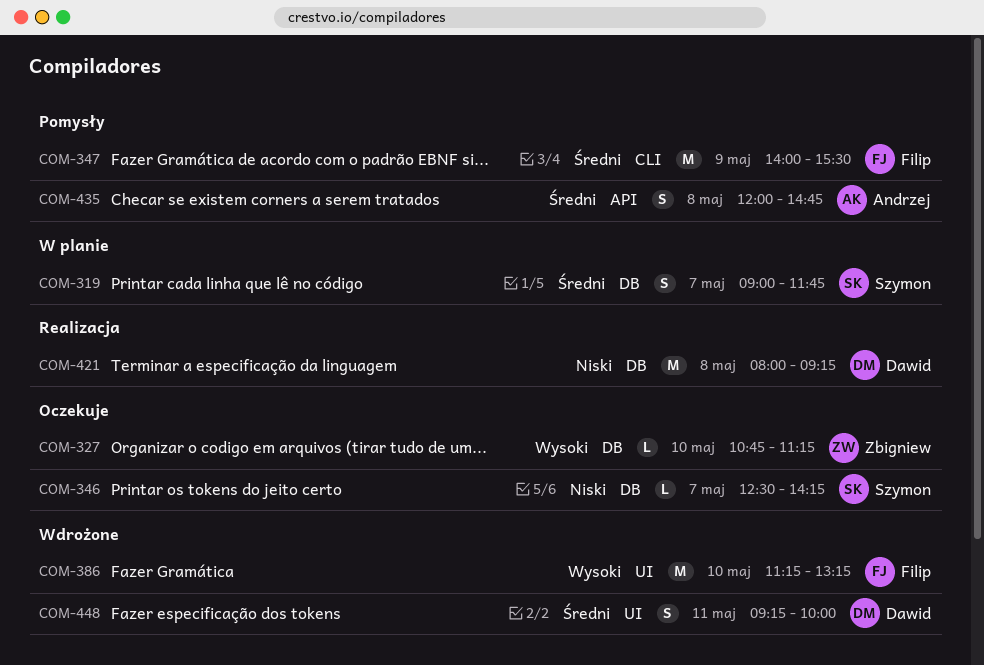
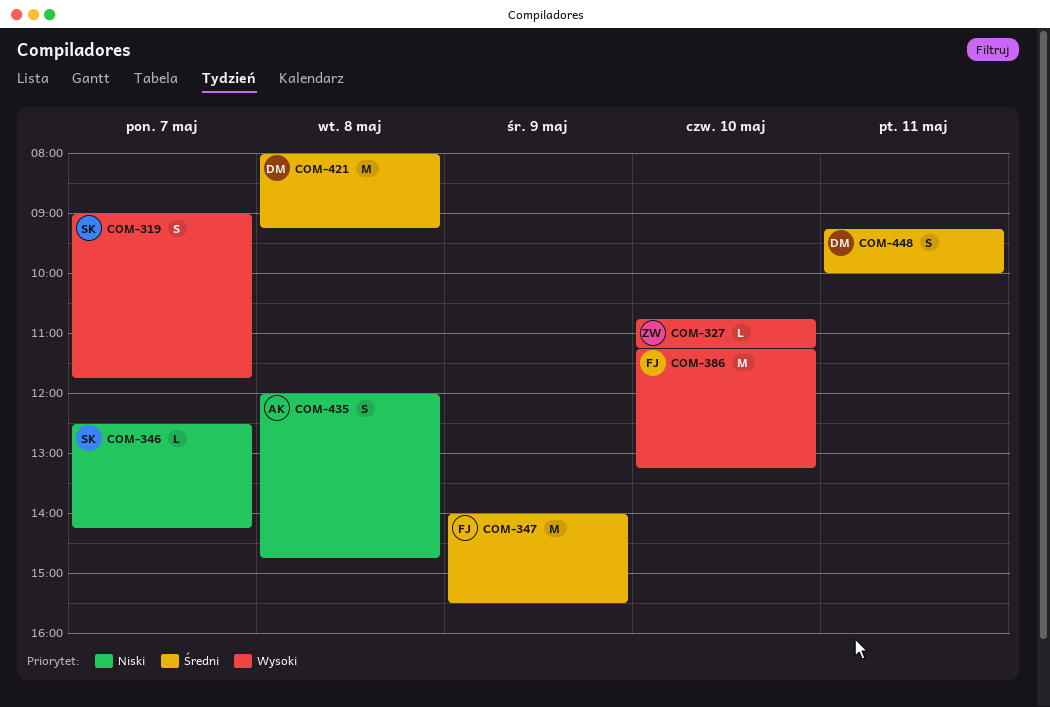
COM-319, priority: Średni -> Wysoki
COM-421, priority: Niski -> Średni
COM-435, priority: Średni -> Niski

